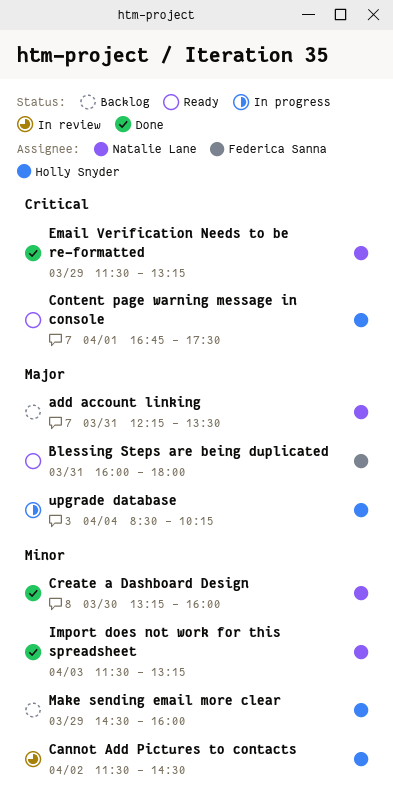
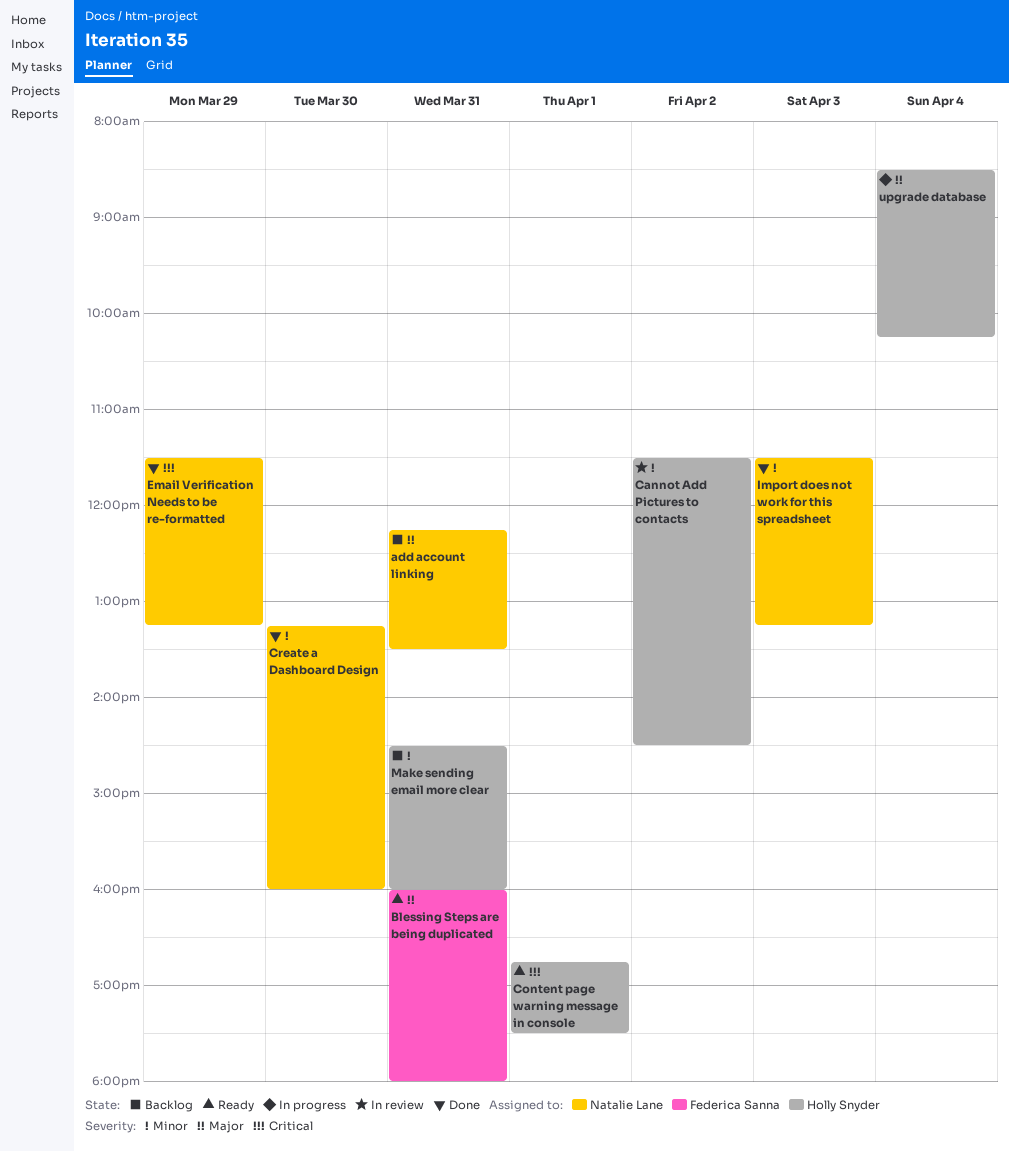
Make sending email more clear, day: Mar 29 -> Mar 31

